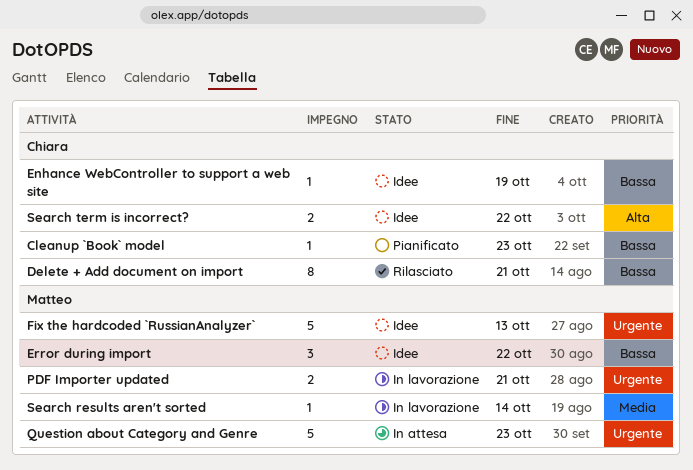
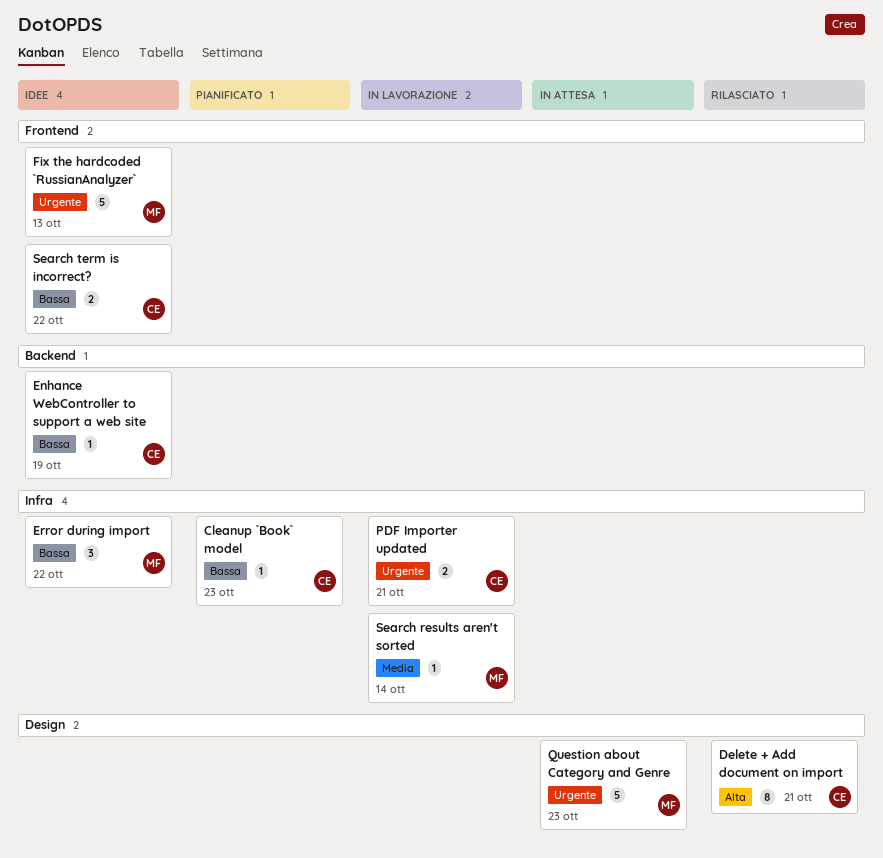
Delete + Add document on import, priority: Bassa -> Alta
PDF Importer updated, owner: Matteo -> Chiara
Search term is incorrect?, priority: Alta -> Bassa

